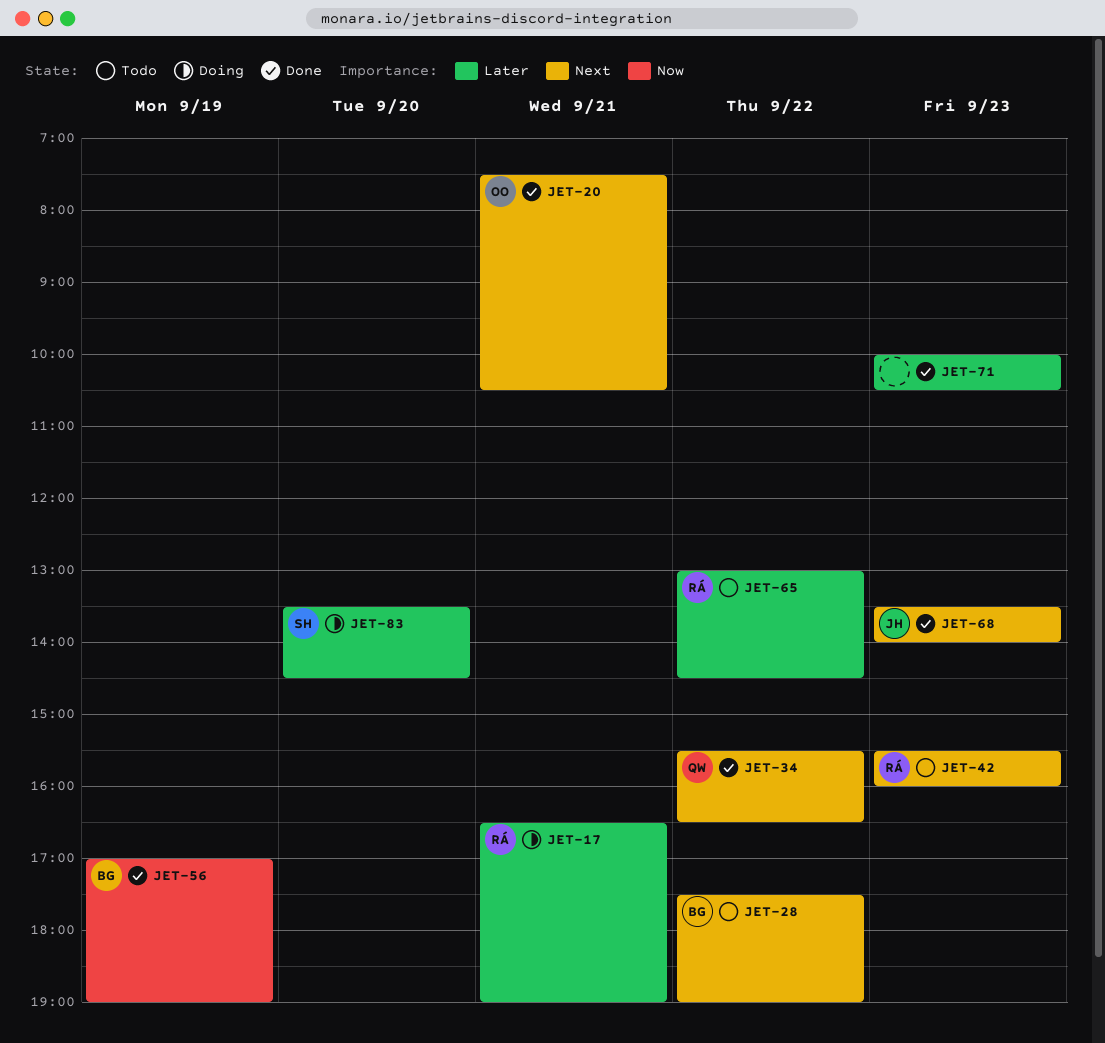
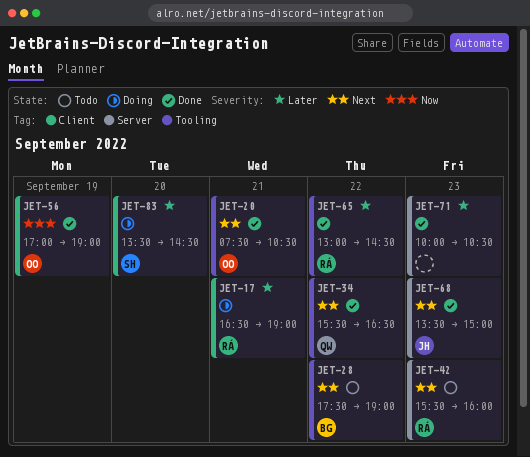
JET-56, owner: BG -> OO
JET-65, status: Todo -> Done
JET-68, ends: 14:00 -> 15:00

